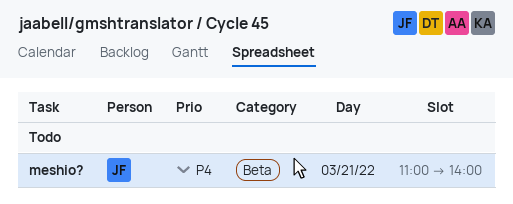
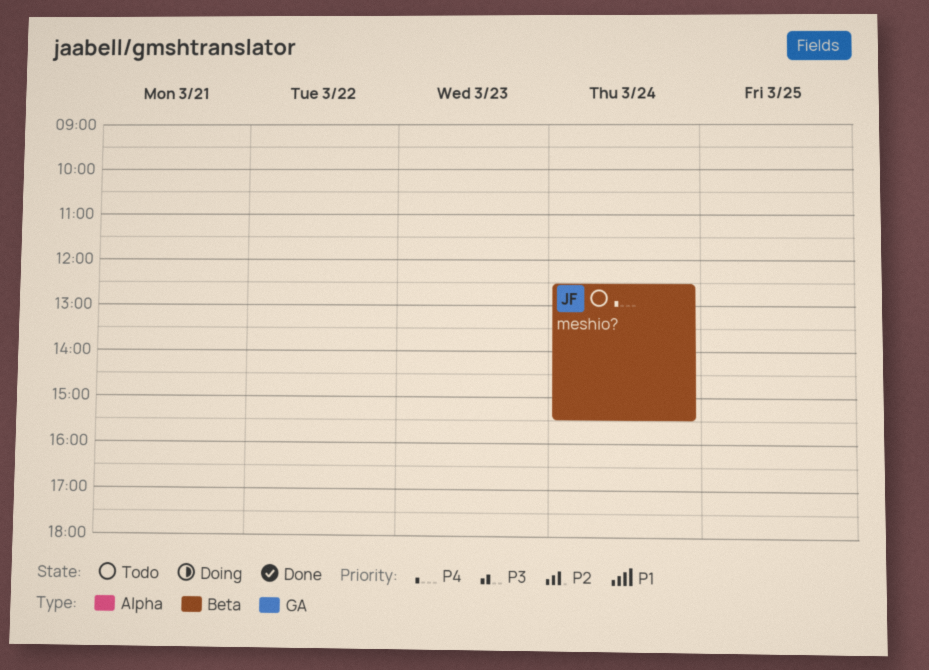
meshio?, day: Mar 21 -> Mar 24
meshio?, begins: 11:00 -> 12:30
meshio?, ends: 14:00 -> 15:30

